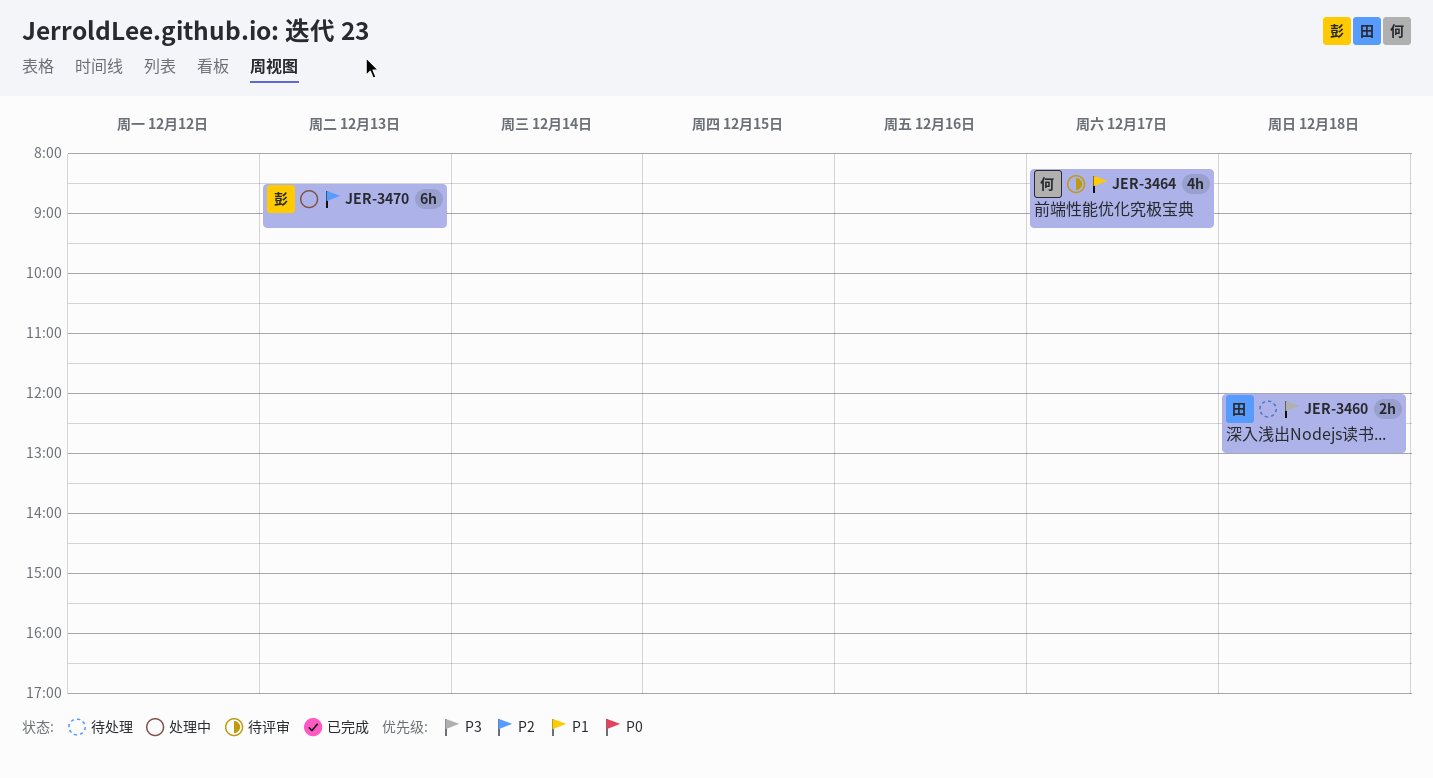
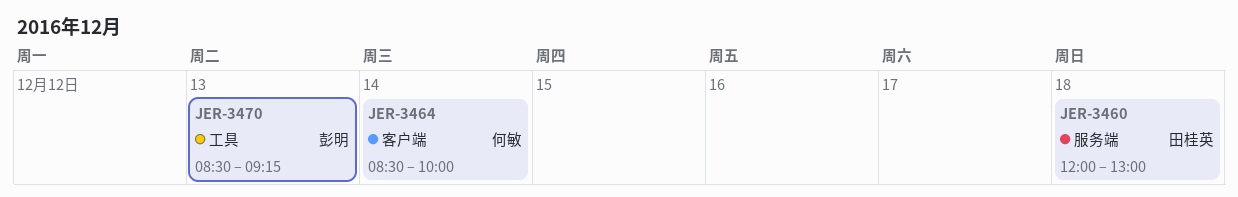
JER-3464, day: Dec 17 -> Dec 14
JER-3464, begins: 08:15 -> 08:30
JER-3464, ends: 09:15 -> 10:00

